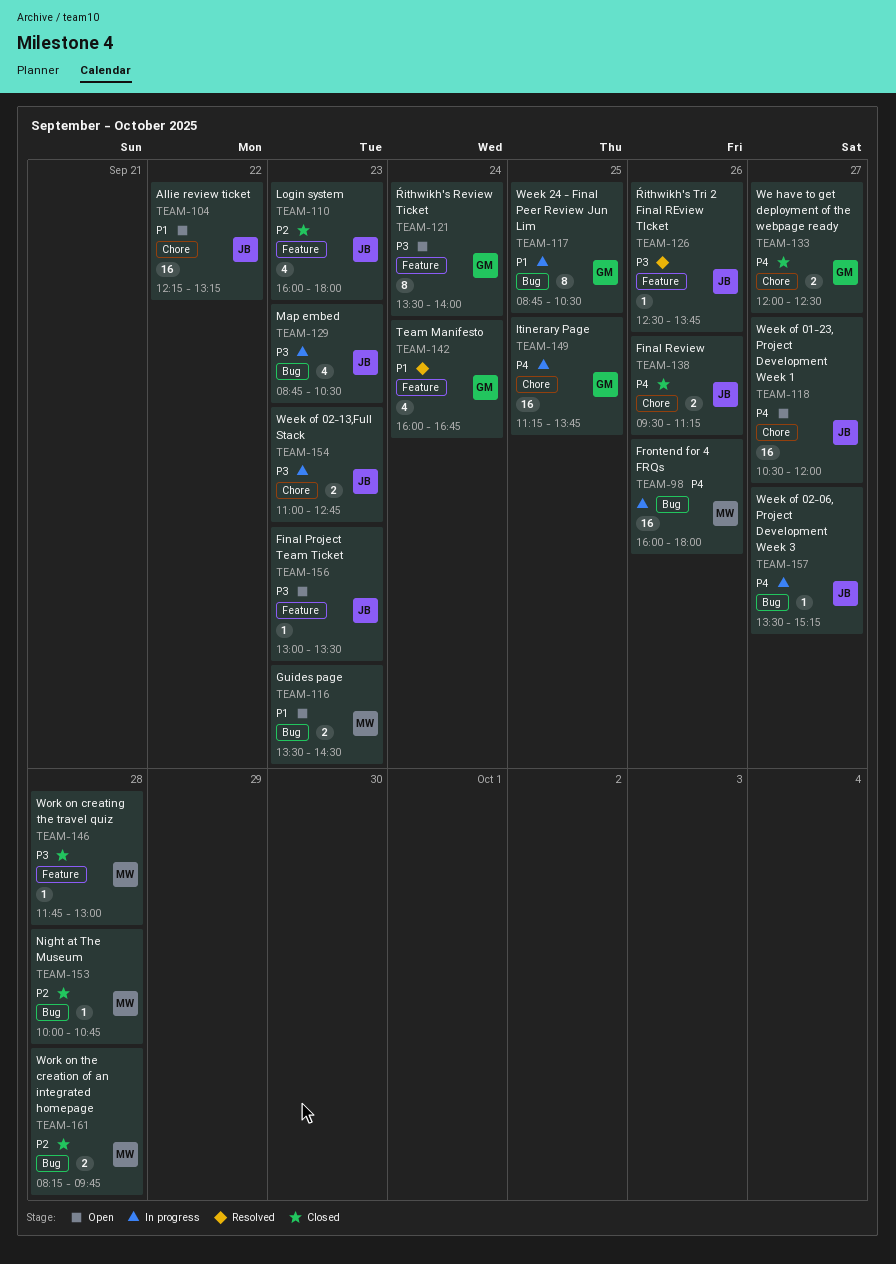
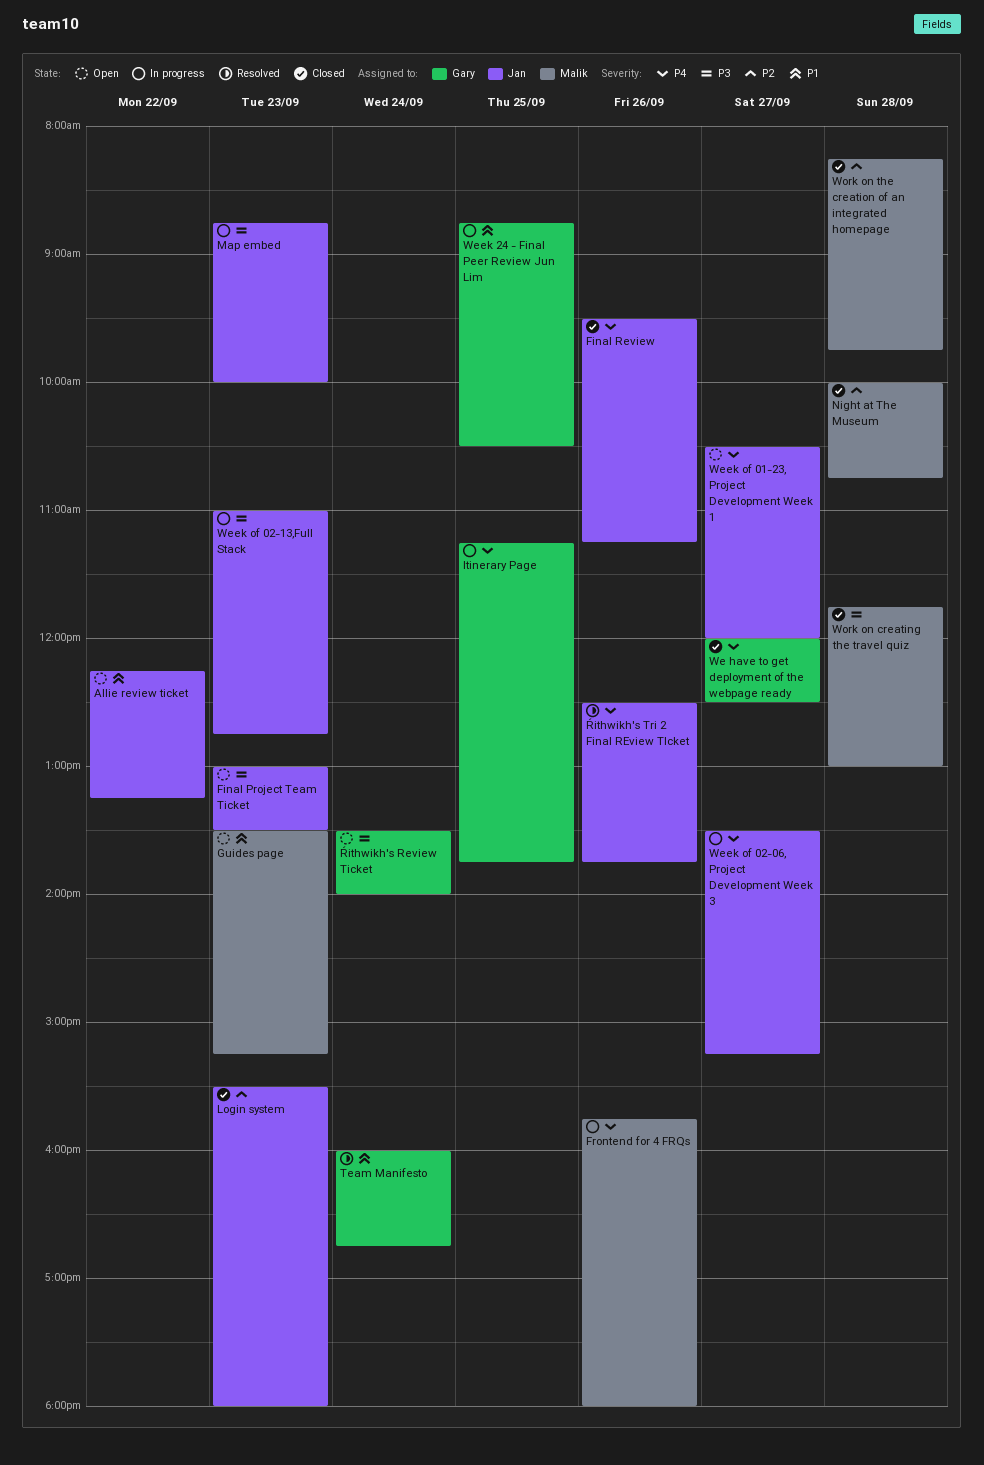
Frontend for 4 FRQs, begins: 16:00 -> 15:45
Guides page, ends: 14:30 -> 15:15
Login system, begins: 16:00 -> 15:30
Map embed, ends: 10:30 -> 10:00
Ŕithwikh's Tri 2 Final REview TIcket, priority: P3 -> P4

